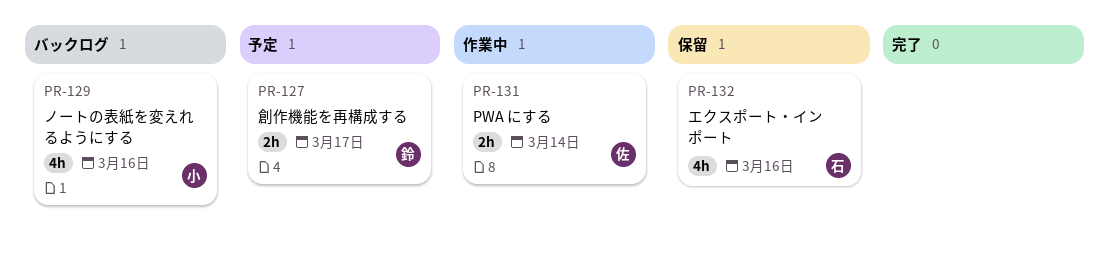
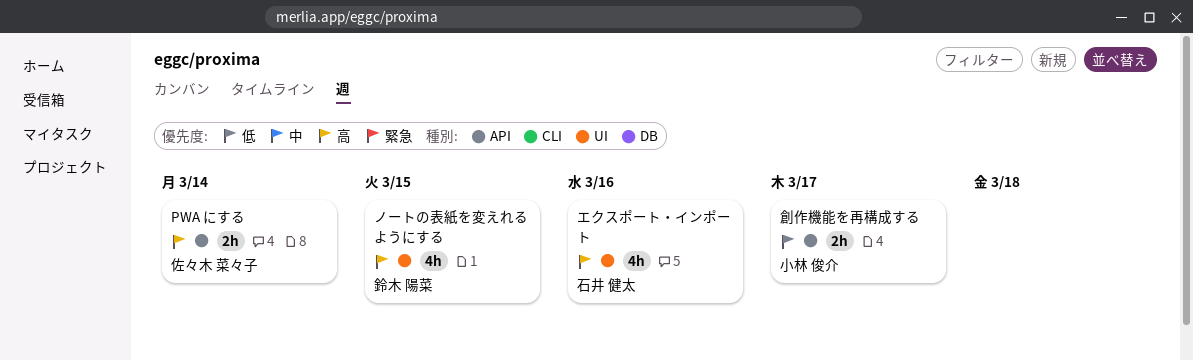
ノートの表紙を変えれるようにする, owner: 小林 俊介 -> 鈴木 陽菜
ノートの表紙を変えれるようにする, due: Mar 16 -> Mar 15
創作機能を再構成する, owner: 鈴木 陽菜 -> 小林 俊介

